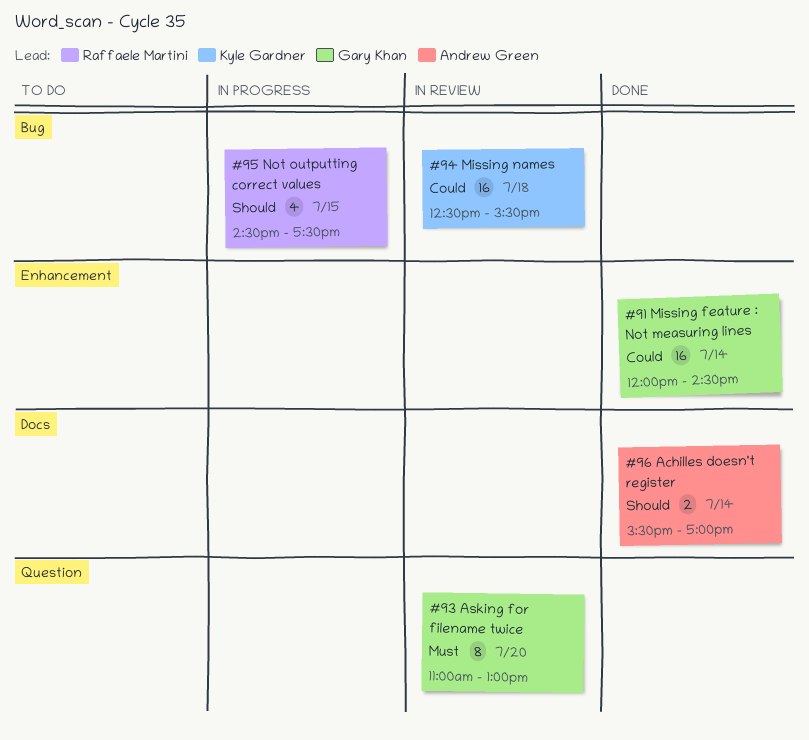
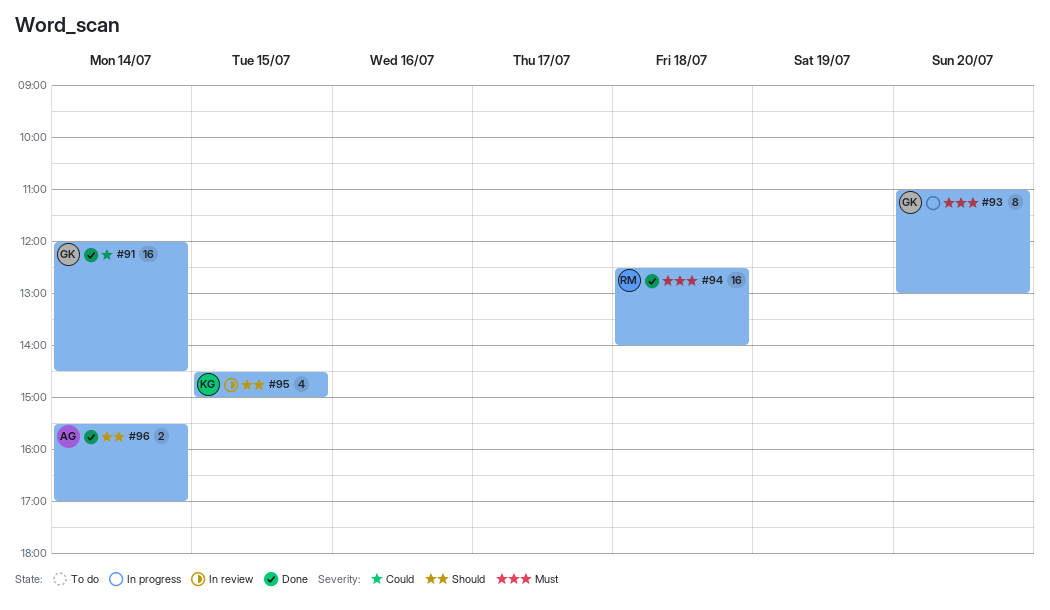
#93, status: In review -> In progress
#94, status: In review -> Done
#94, owner: Kyle Gardner -> Raffaele Martini
#94, priority: Could -> Must
#94, ends: 15:30 -> 14:00
#95, status: In progress -> In review
#95, owner: Raffaele Martini -> Kyle Gardner
#95, ends: 17:30 -> 15:00

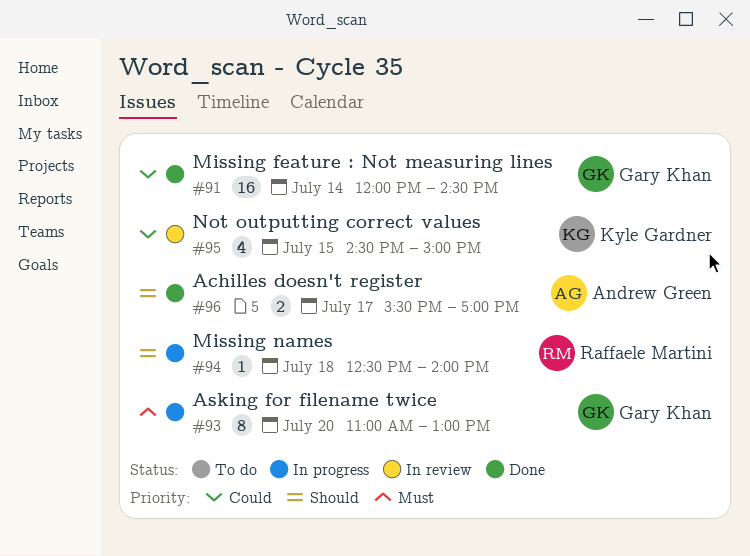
#94, status: Done -> In progress
#94, priority: Must -> Should
#94, estimate: 16 -> 1
#95, priority: Should -> Could
#96, day: Jul 14 -> Jul 17

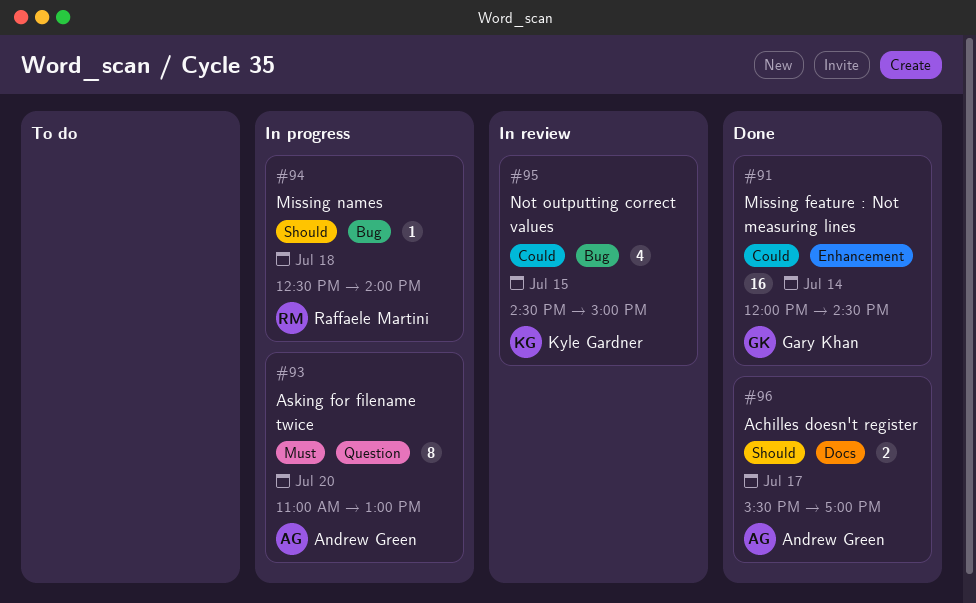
#93, owner: Gary Khan -> Andrew Green

